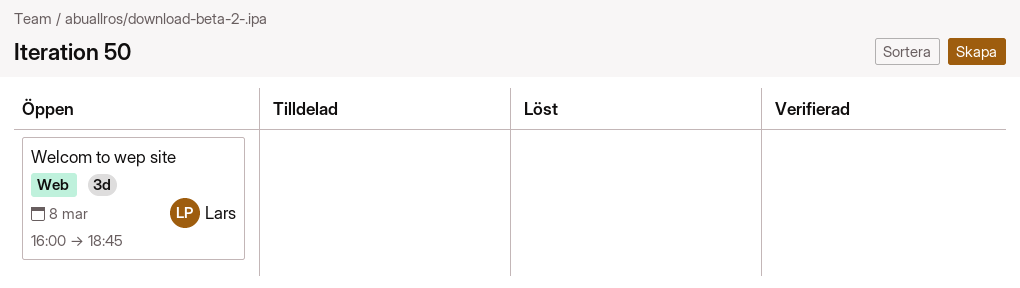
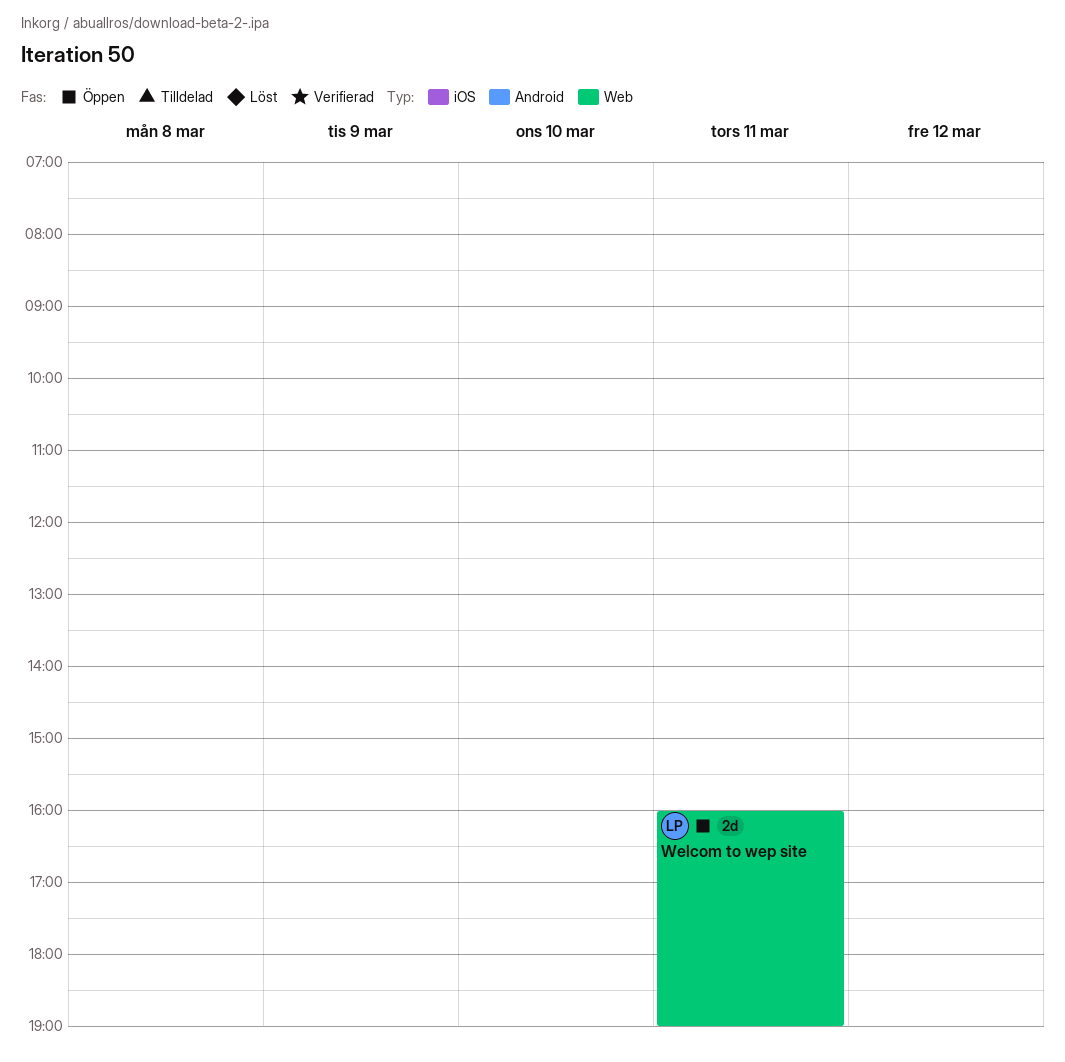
Welcom to wep site, estimate: 3d -> 2d
Welcom to wep site, day: Mar 8 -> Mar 11
Welcom to wep site, ends: 18:45 -> 19:00

